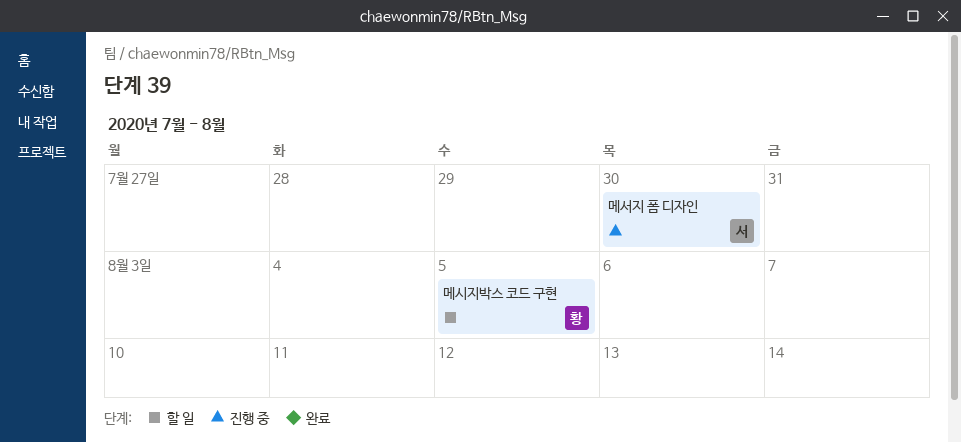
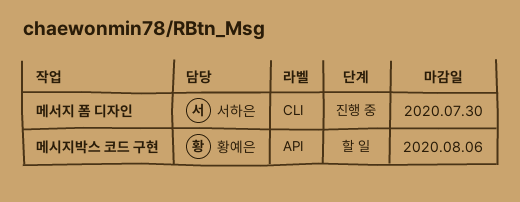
메시지박스 코드 구현, due: Aug 5 -> Aug 6

